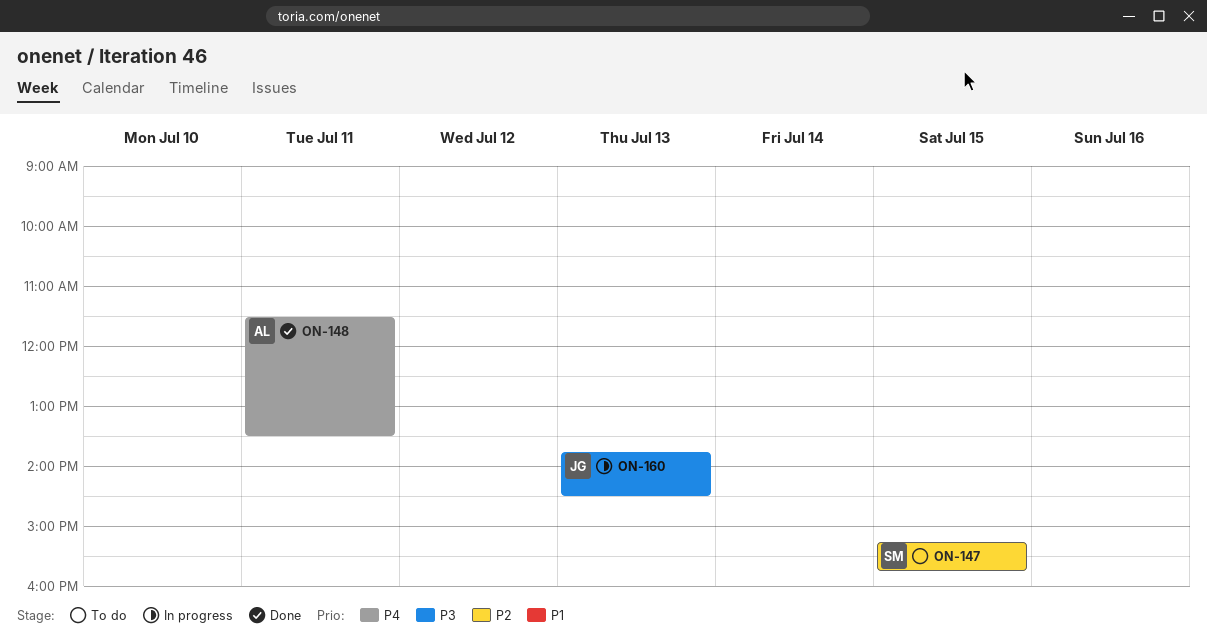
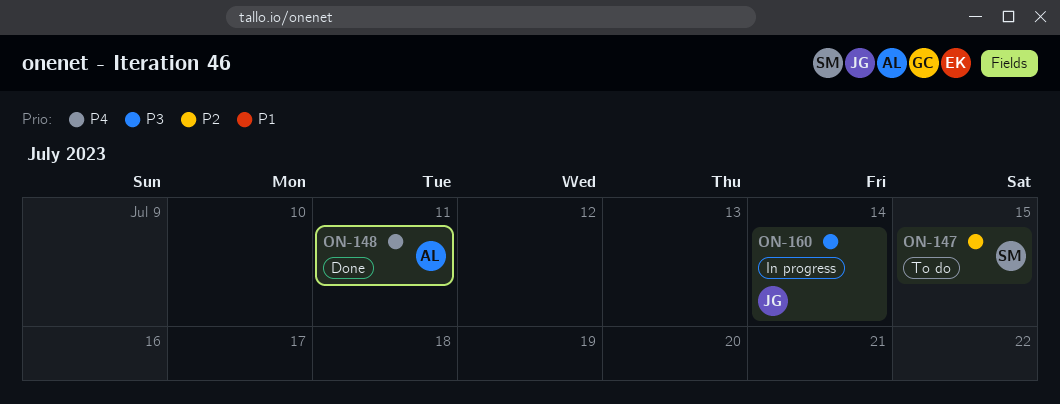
ON-160, day: Jul 13 -> Jul 14

